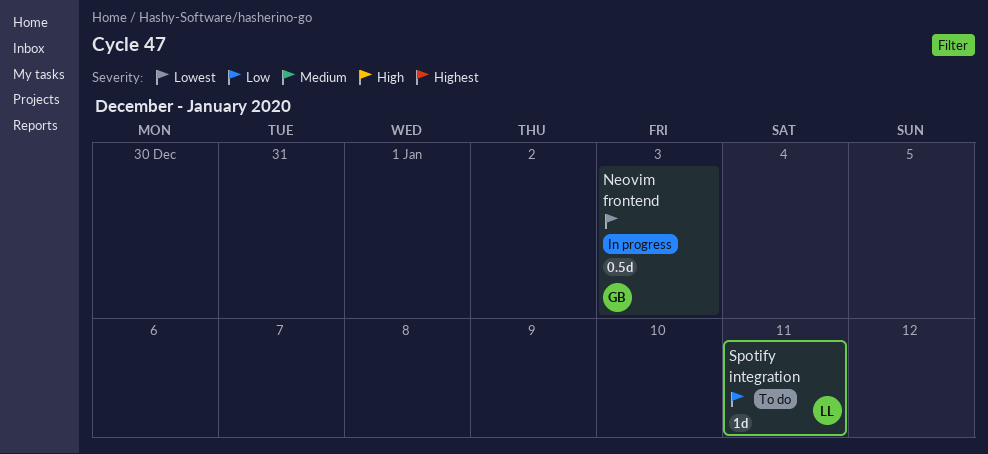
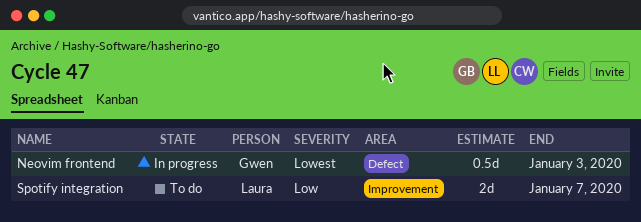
Spotify integration, estimate: 1d -> 2d
Spotify integration, due: Jan 11 -> Jan 7

